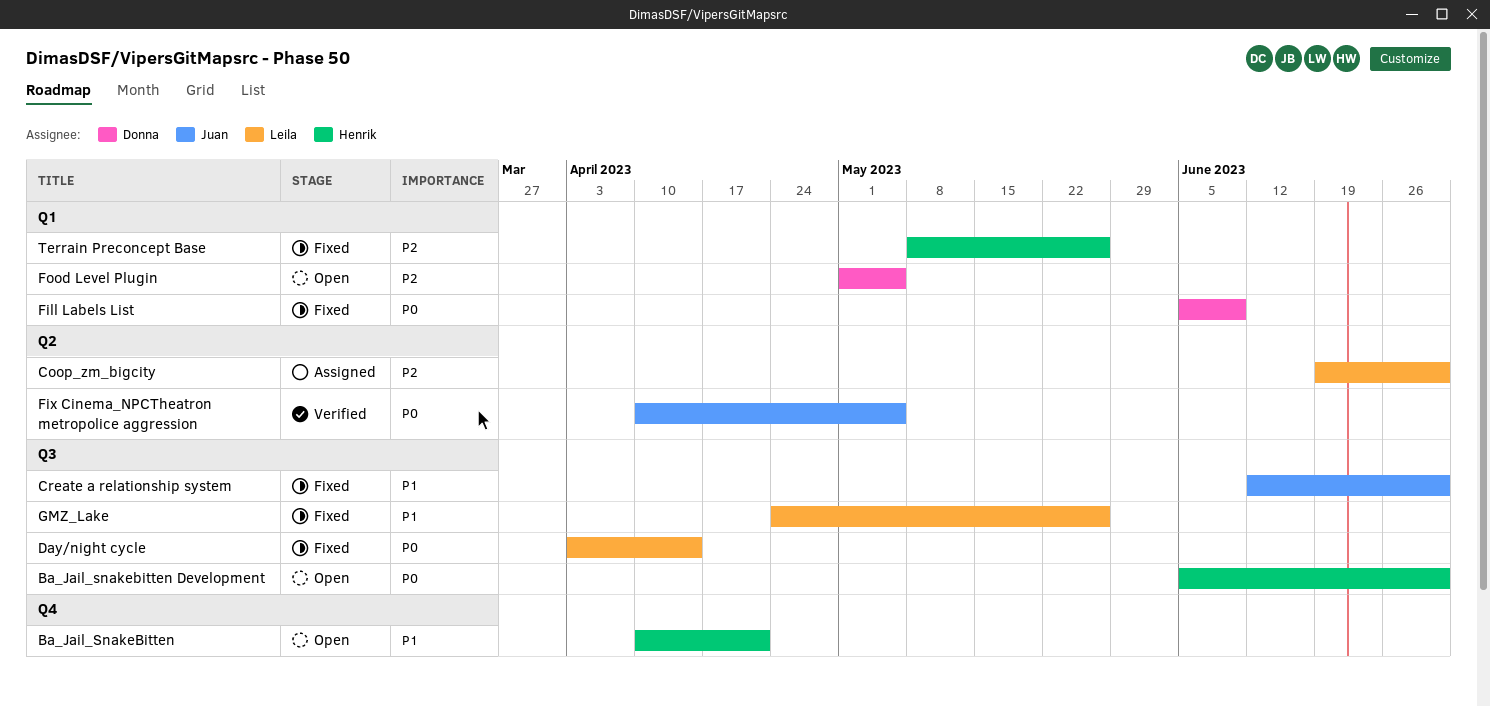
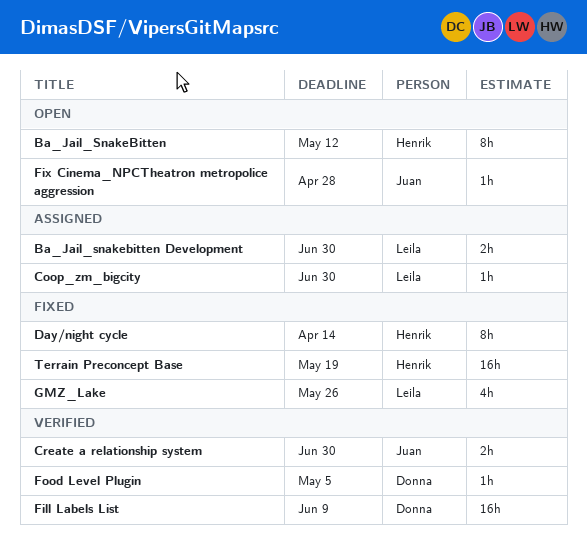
Ba_Jail_SnakeBitten, due: Apr 21 -> May 12
Ba_Jail_snakebitten Development, status: Open -> Assigned
Ba_Jail_snakebitten Development, owner: Henrik -> Leila
Create a relationship system, status: Fixed -> Verified
Day/night cycle, owner: Leila -> Henrik
Fill Labels List, status: Fixed -> Verified
Fix Cinema_NPCTheatron metropolice aggression, status: Verified -> Open
Fix Cinema_NPCTheatron metropolice aggression, due: May 5 -> Apr 28
Food Level Plugin, status: Open -> Verified
Terrain Preconcept Base, due: May 26 -> May 19

